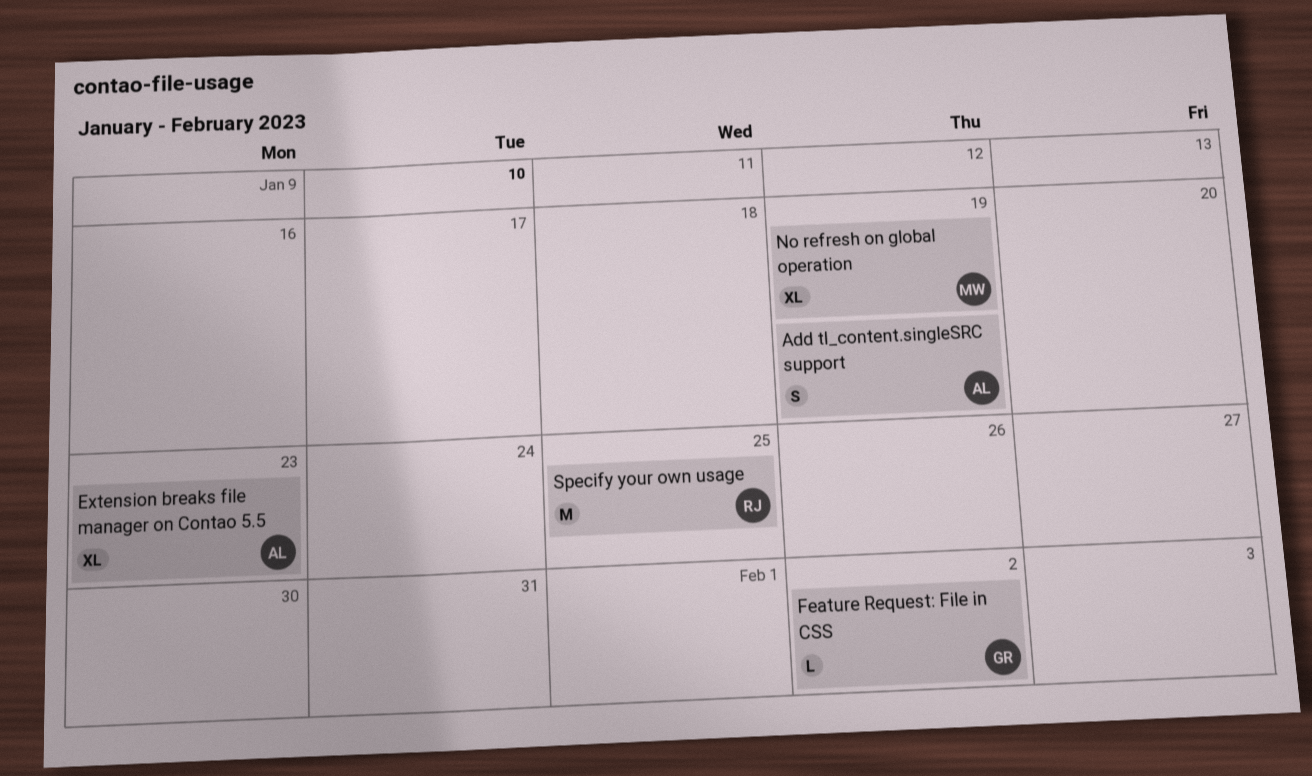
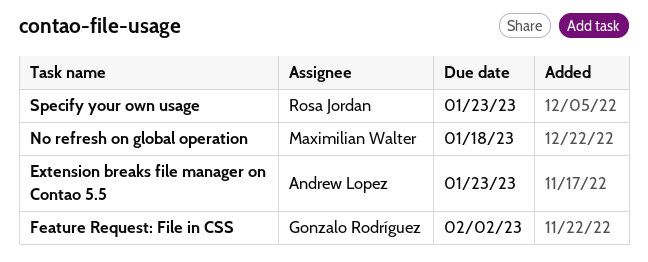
Add tl_content.singleSRC support: present -> none
No refresh on global operation, due: Jan 19 -> Jan 18
Specify your own usage, due: Jan 25 -> Jan 23

